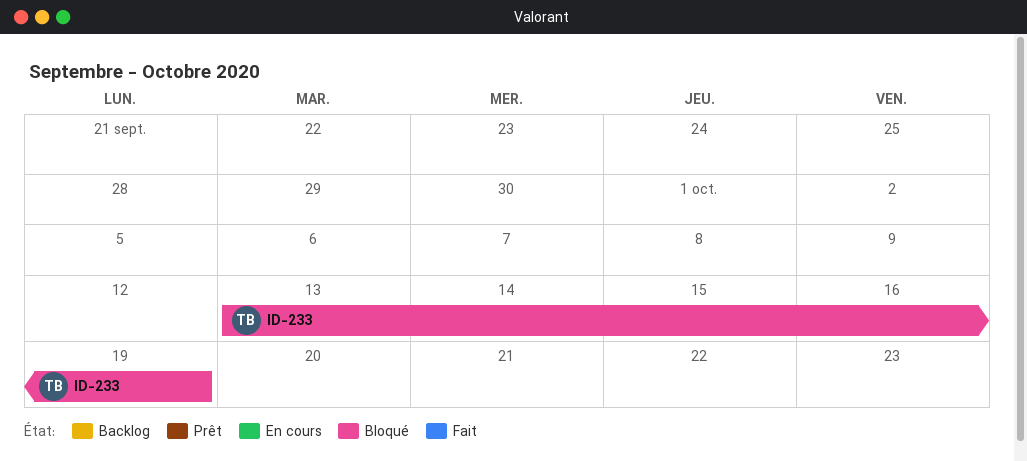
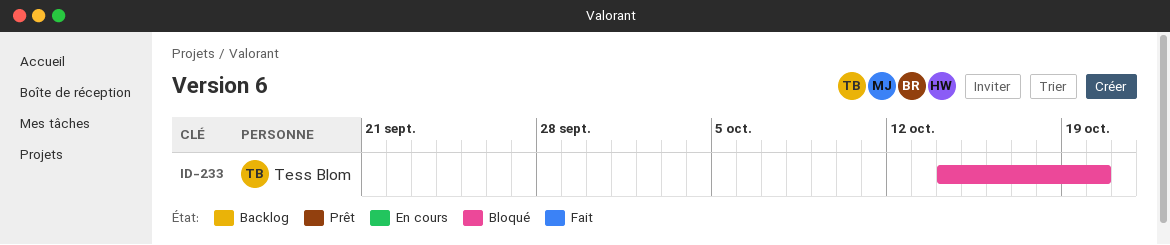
ID-233, start: Oct 13 -> Oct 14
ID-233, due: Oct 19 -> Oct 20

